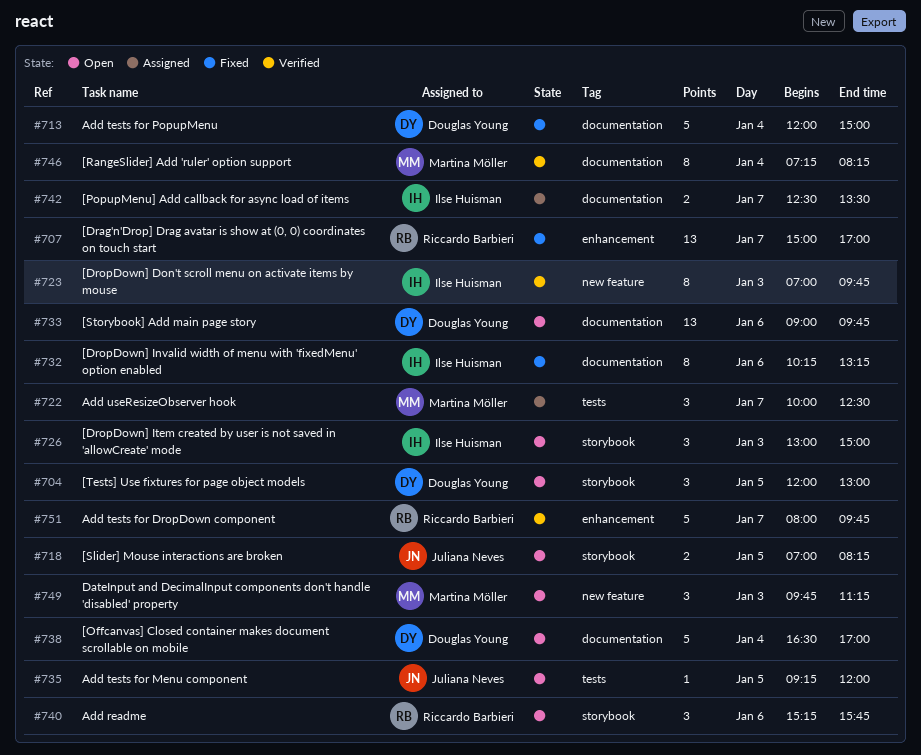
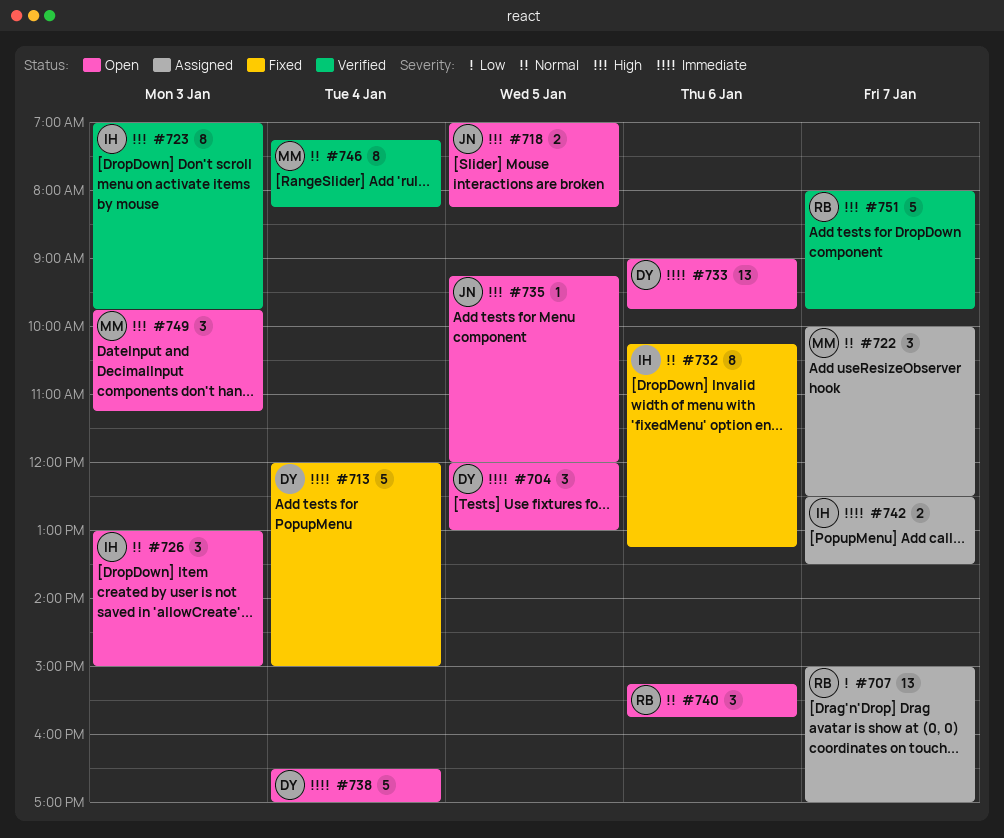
#707, status: Fixed -> Assigned

